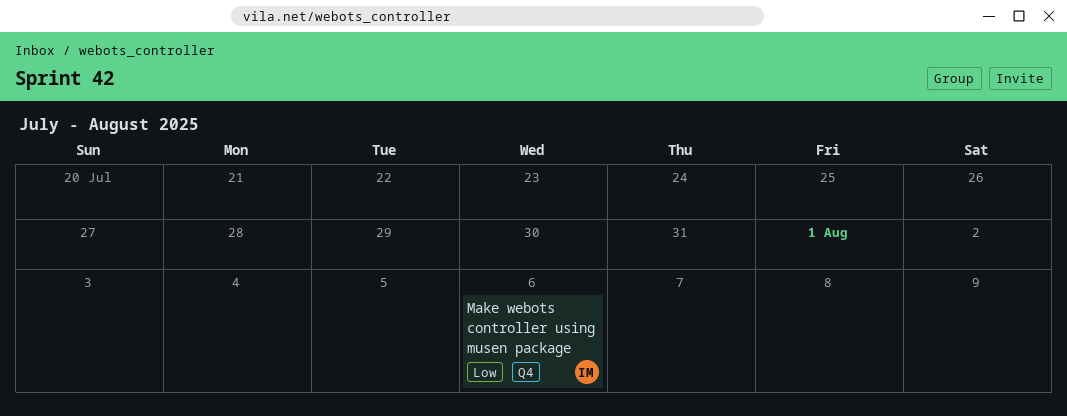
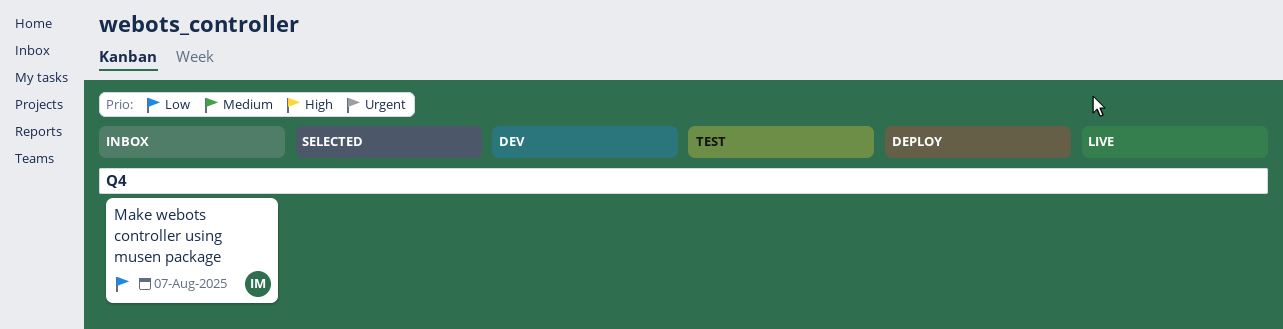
Make webots controller using musen package, due: Aug 6 -> Aug 7

